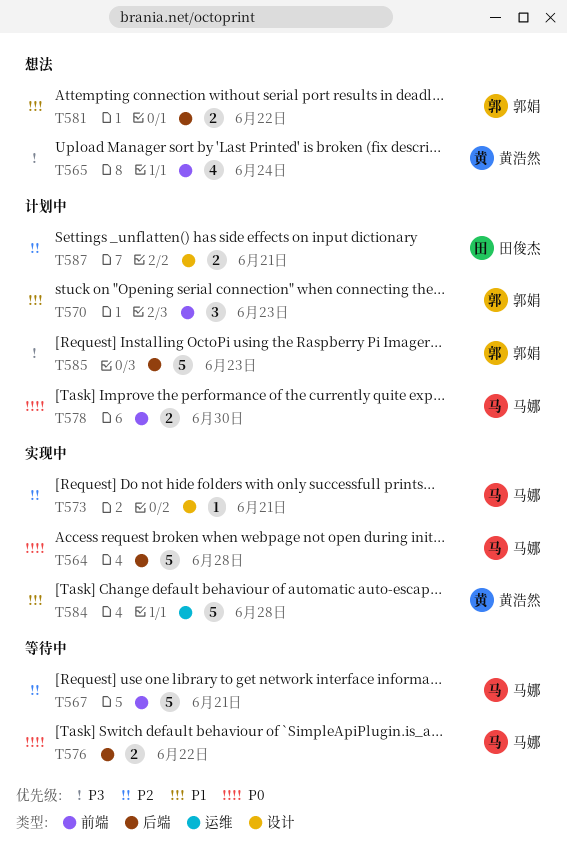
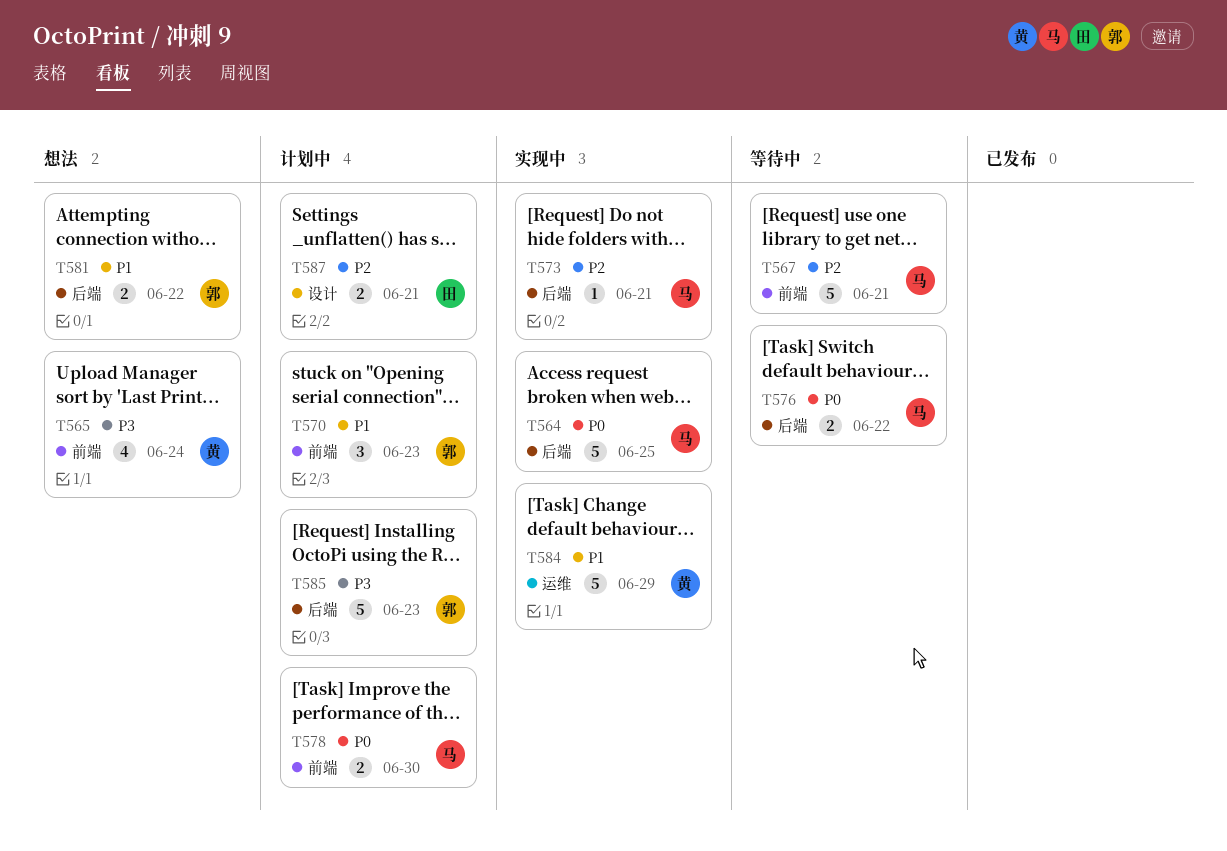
T564, due: Jun 28 -> Jun 25
T573, label: 设计 -> 后端
T584, due: Jun 28 -> Jun 29

